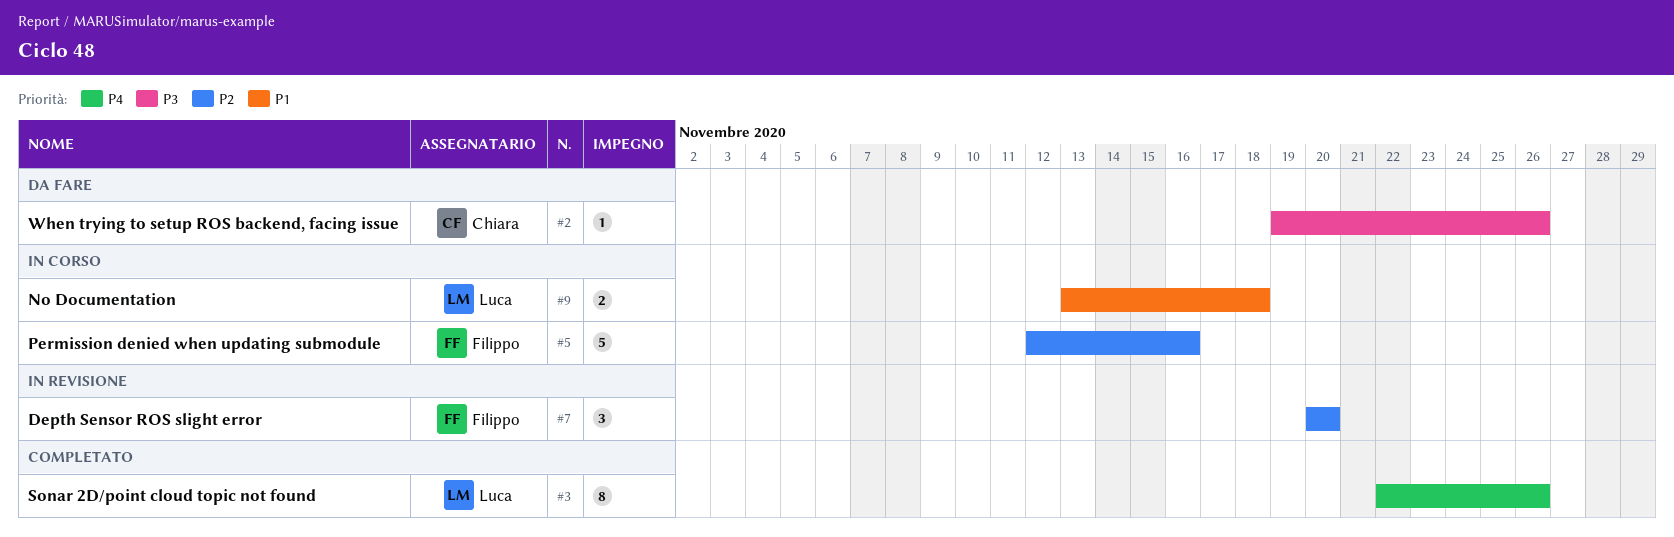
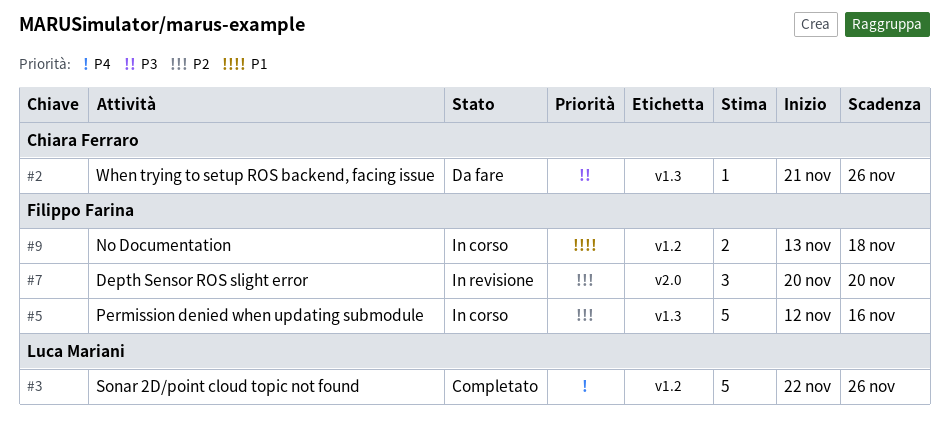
#2, start: Nov 19 -> Nov 21
#3, estimate: 8 -> 5
#9, owner: Luca Mariani -> Filippo Farina

